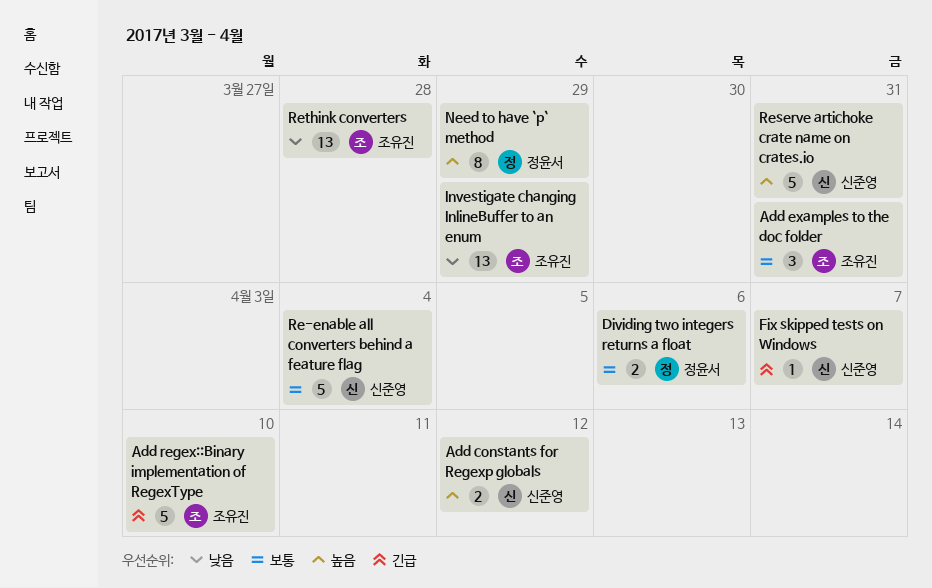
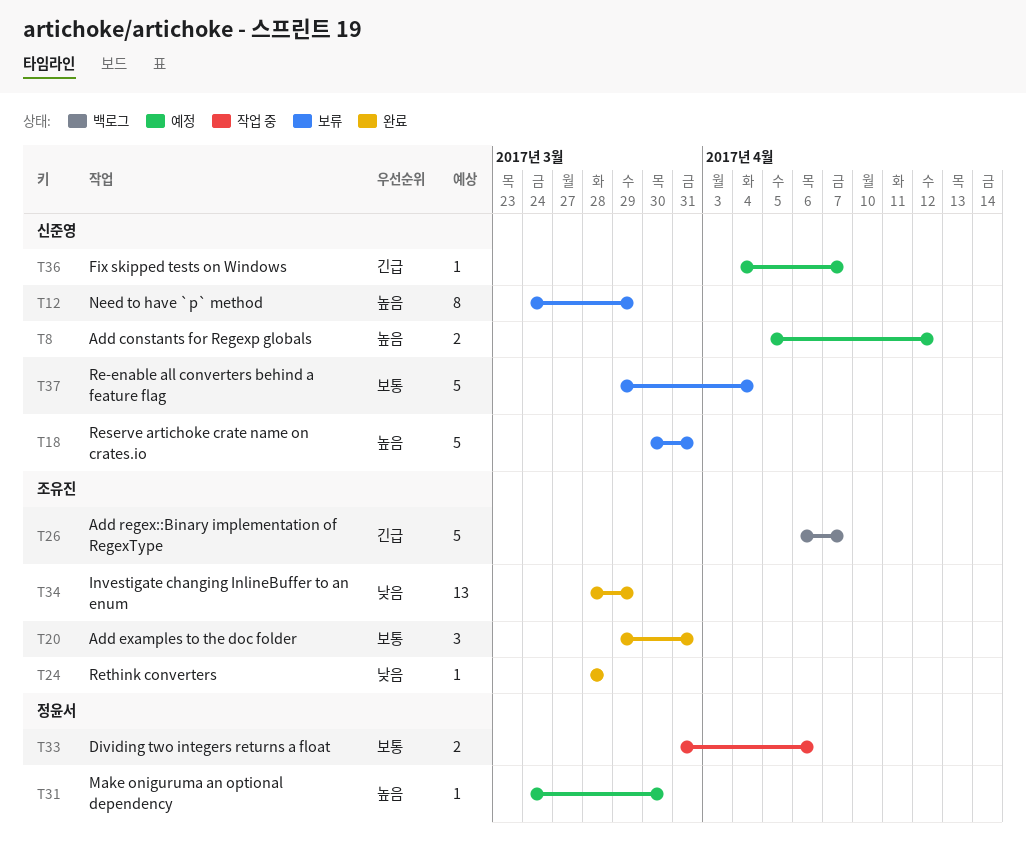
Add regex::Binary implementation of RegexType, due: Apr 10 -> Apr 7
Make oniguruma an optional dependency: none -> present
Need to have `p` method, owner: 정윤서 -> 신준영
Rethink converters, estimate: 13 -> 1

